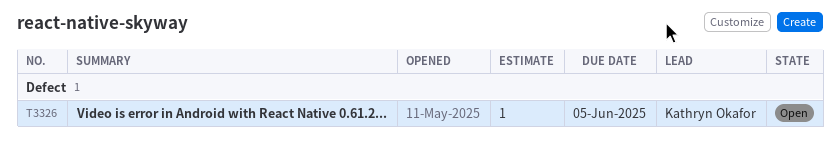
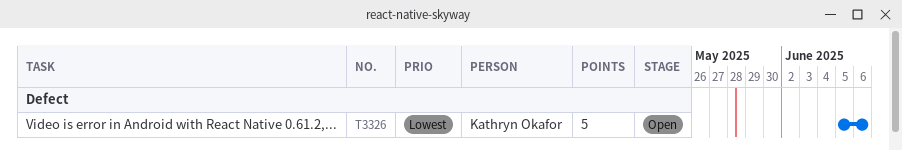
T3326, estimate: 1 -> 5
T3326, due: Jun 5 -> Jun 6

